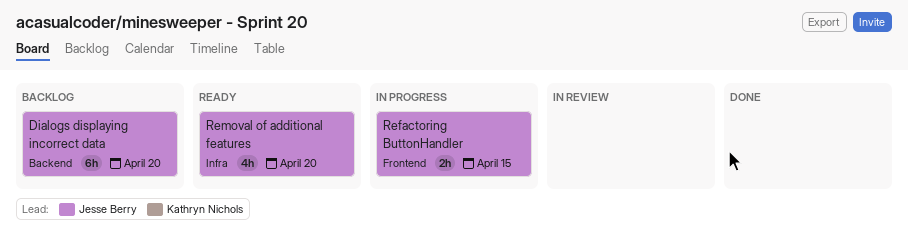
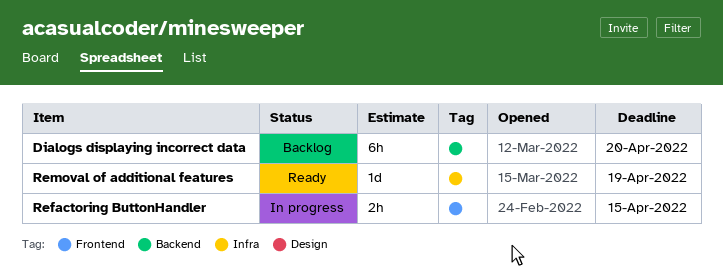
Removal of additional features, estimate: 4h -> 1d
Removal of additional features, due: Apr 20 -> Apr 19

